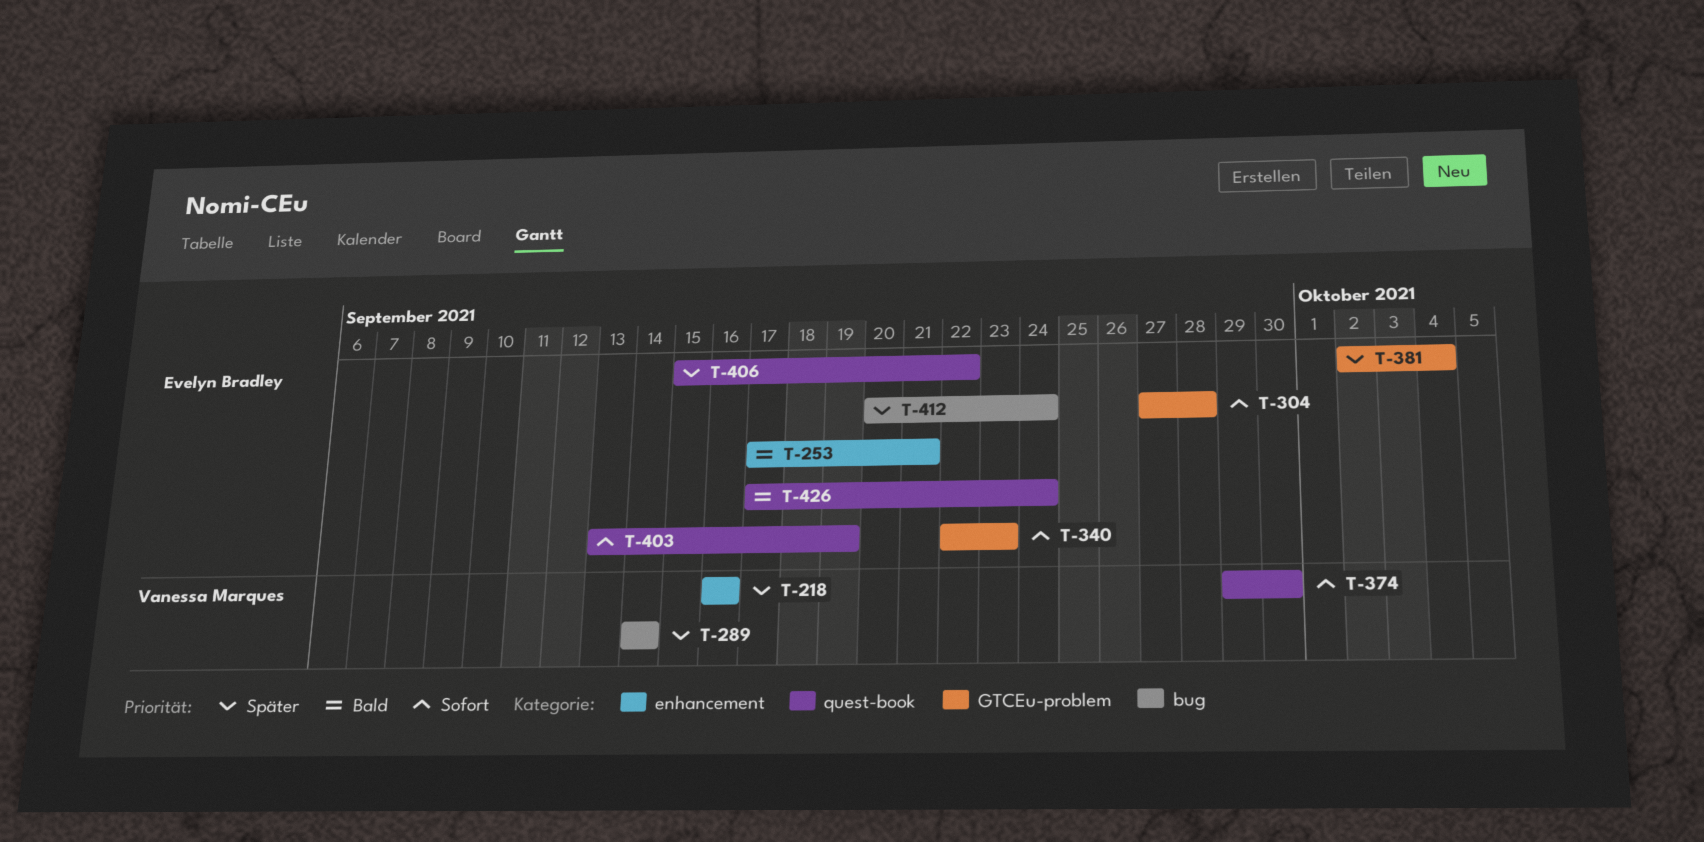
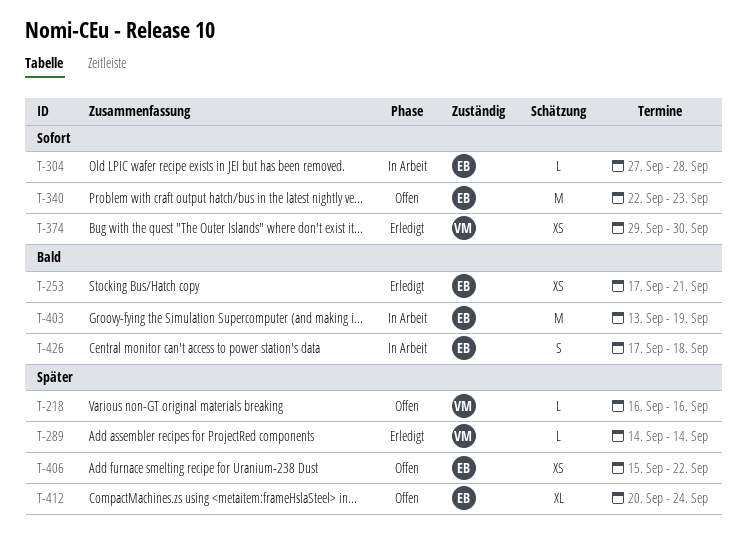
T-381: present -> none
T-403, priority: Sofort -> Bald
T-426, due: Sep 24 -> Sep 18

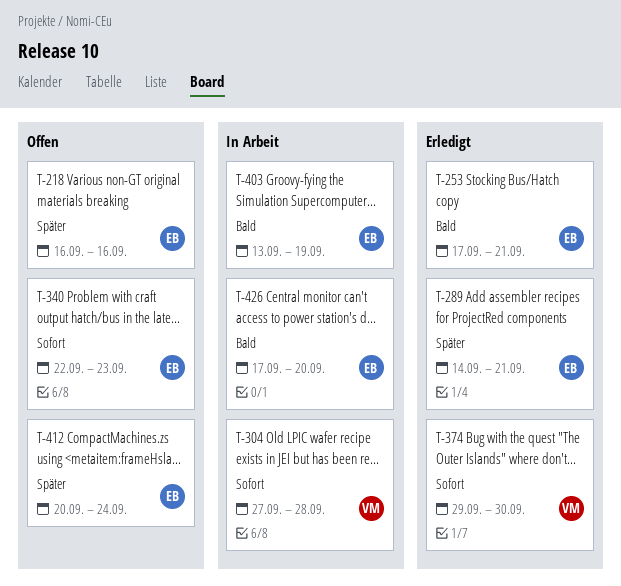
T-218, owner: VM -> EB
T-289, owner: VM -> EB
T-289, due: Sep 14 -> Sep 21
T-304, owner: EB -> VM
T-406: present -> none
T-426, due: Sep 18 -> Sep 20

